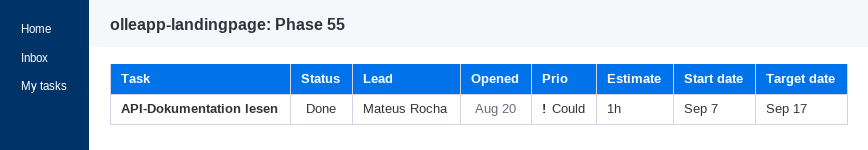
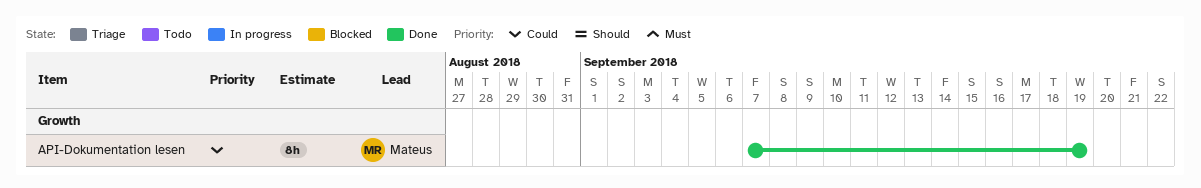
API-Dokumentation lesen, estimate: 1h -> 8h
API-Dokumentation lesen, due: Sep 17 -> Sep 19

